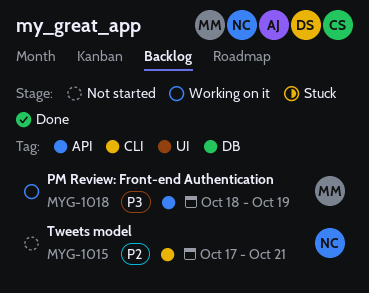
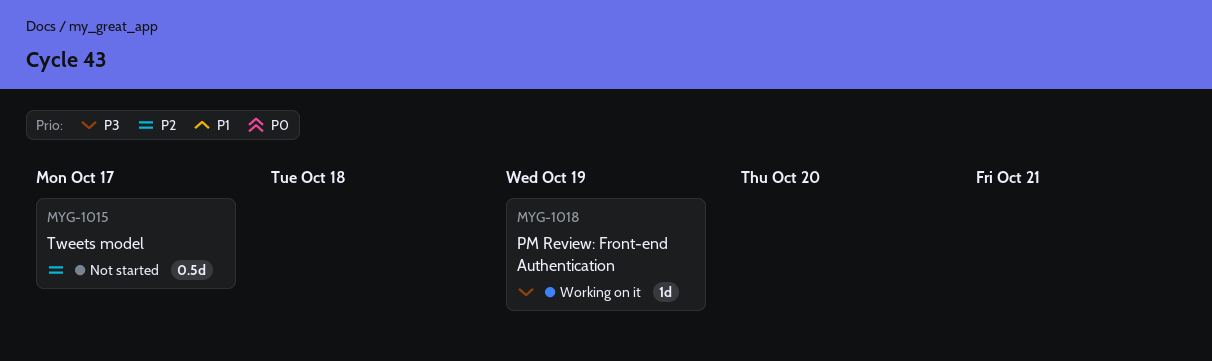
MYG-1015, due: Oct 21 -> Oct 17

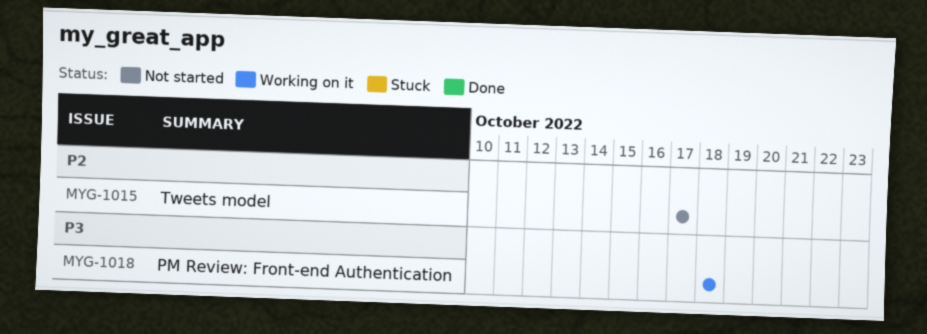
MYG-1018, due: Oct 19 -> Oct 18

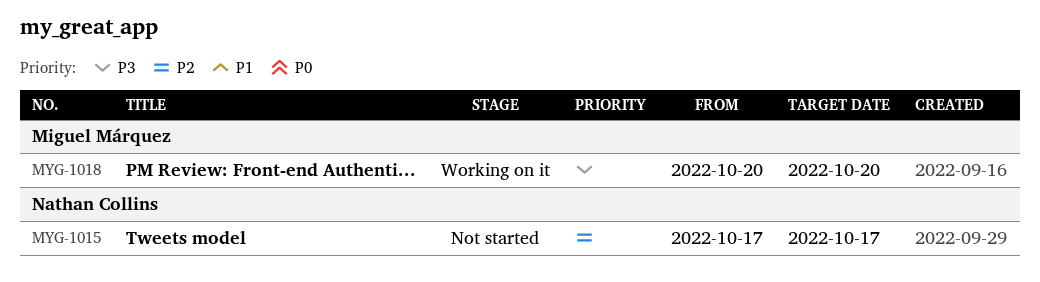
MYG-1018, start: Oct 18 -> Oct 20
MYG-1018, due: Oct 18 -> Oct 20

